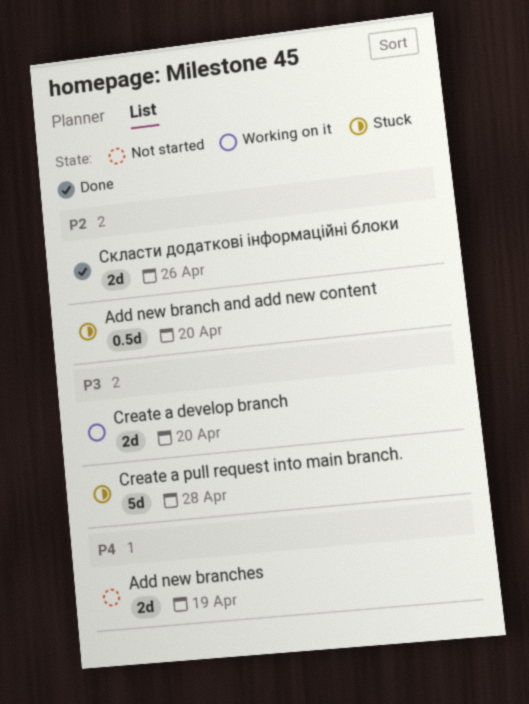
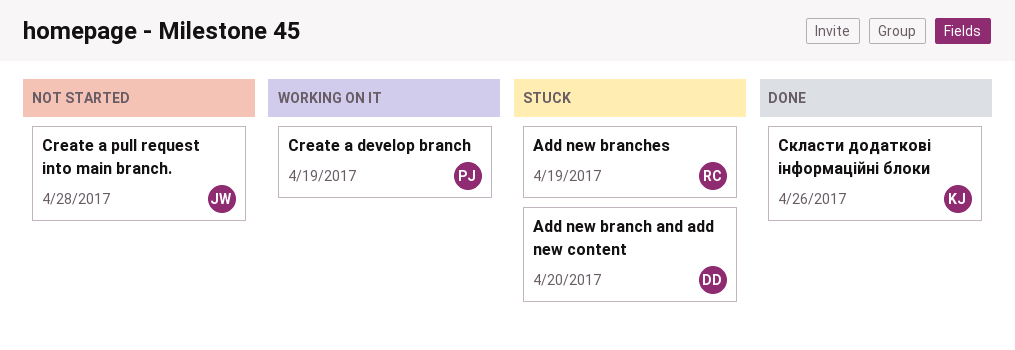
Add new branches, status: Not started -> Stuck
Create a develop branch, due: Apr 20 -> Apr 19
Create a pull request into main branch., status: Stuck -> Not started

